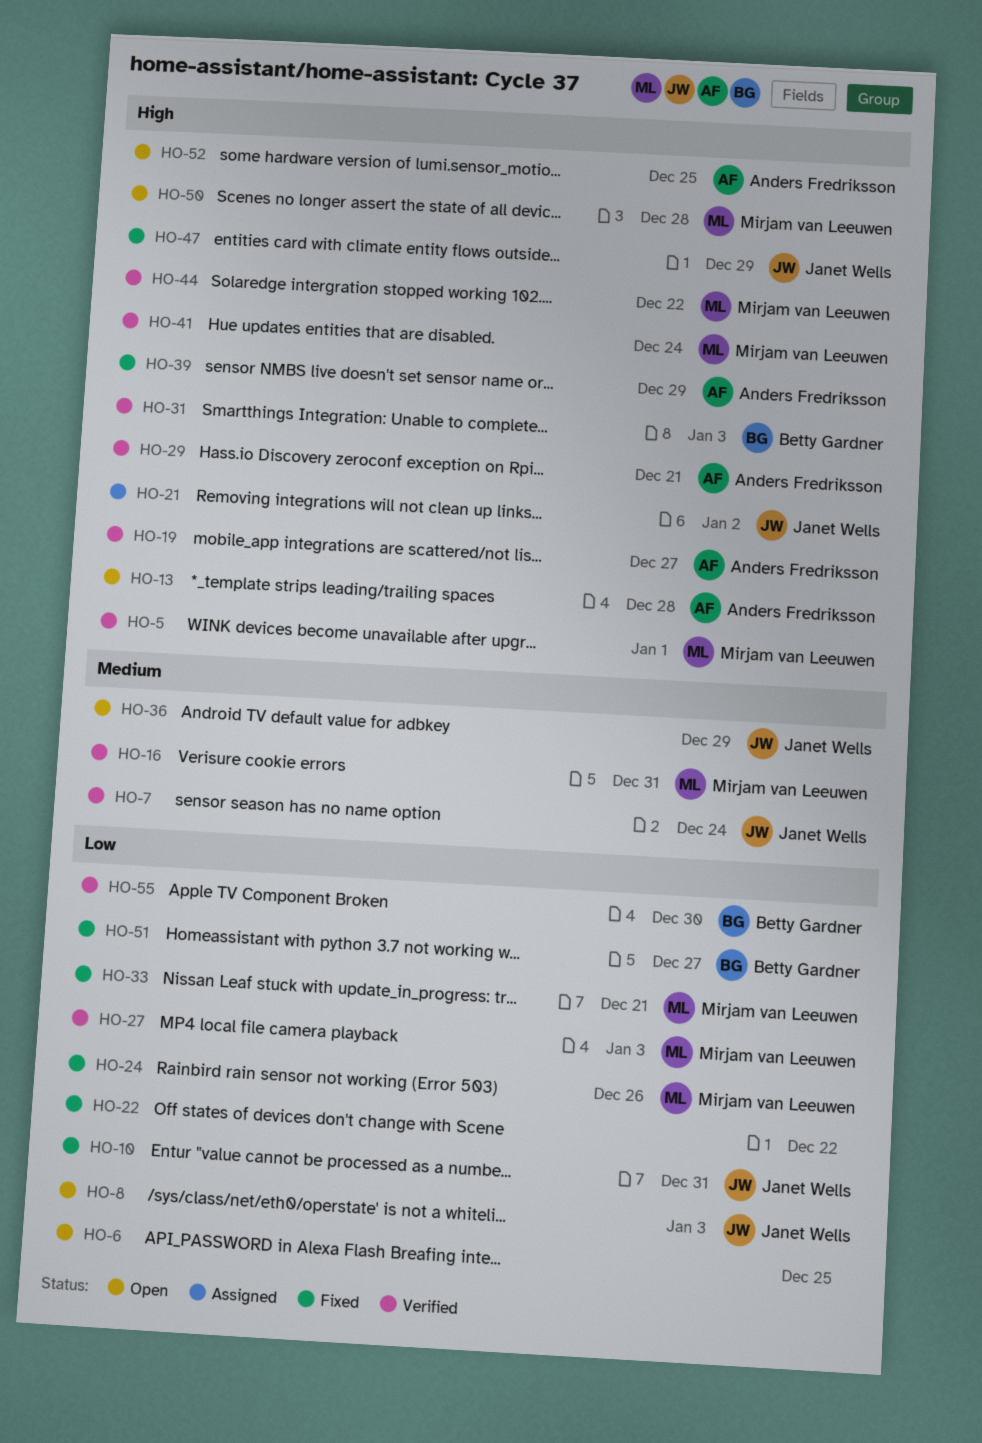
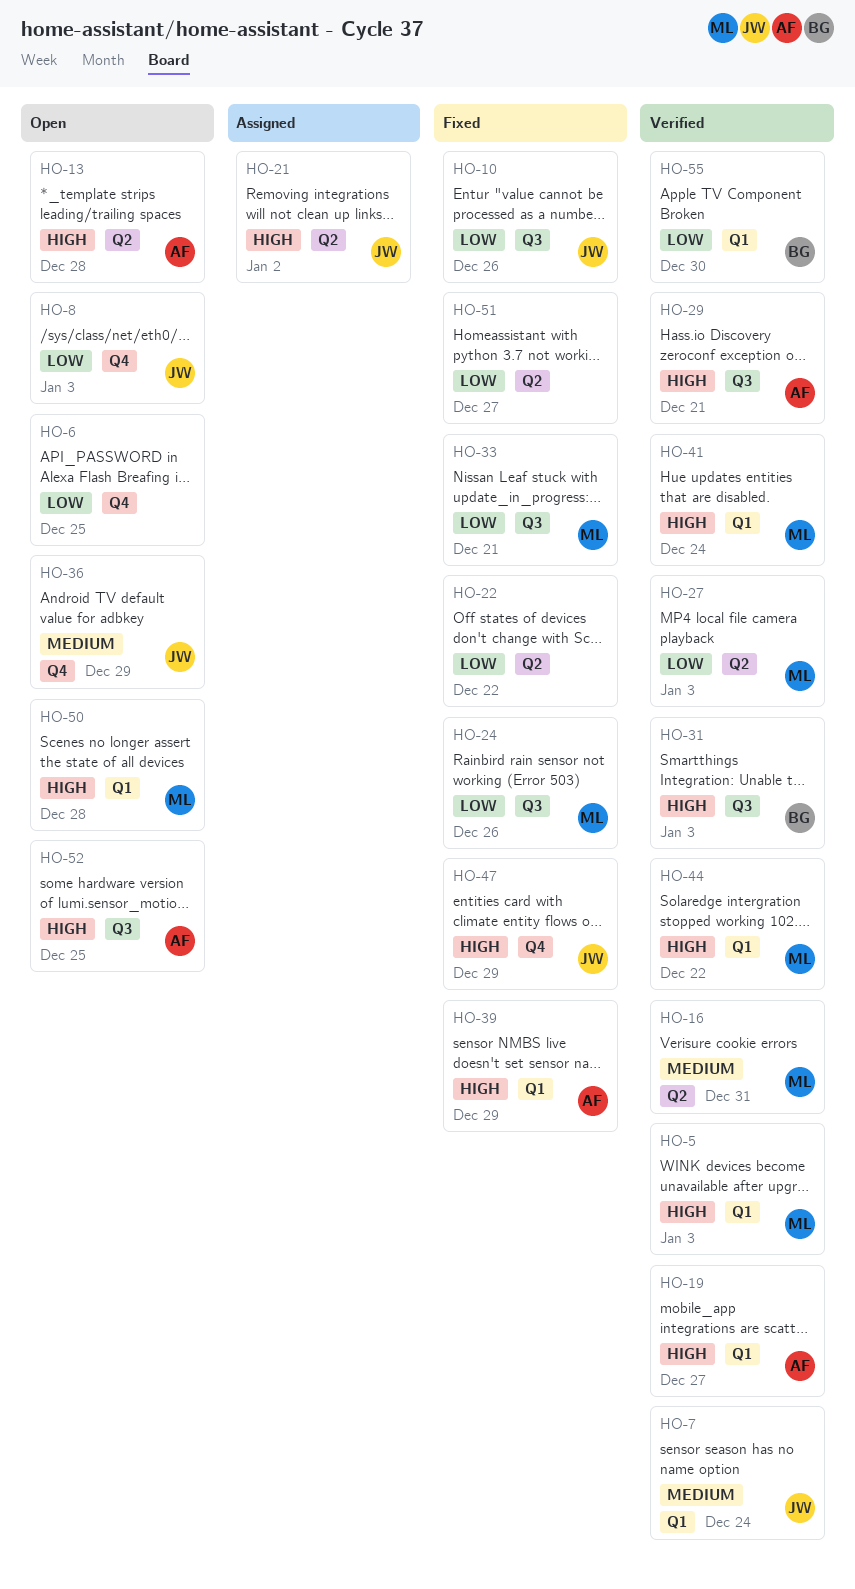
HO-5, due: Jan 1 -> Jan 3
HO-10, due: Dec 31 -> Dec 26
HO-51, owner: Betty Gardner -> none

